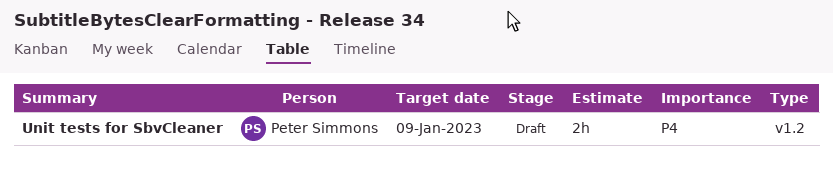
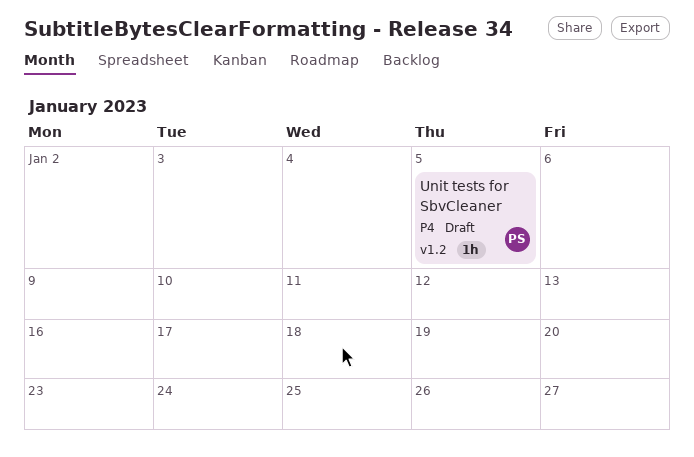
Unit tests for SbvCleaner, estimate: 2h -> 1h
Unit tests for SbvCleaner, due: Jan 9 -> Jan 5

